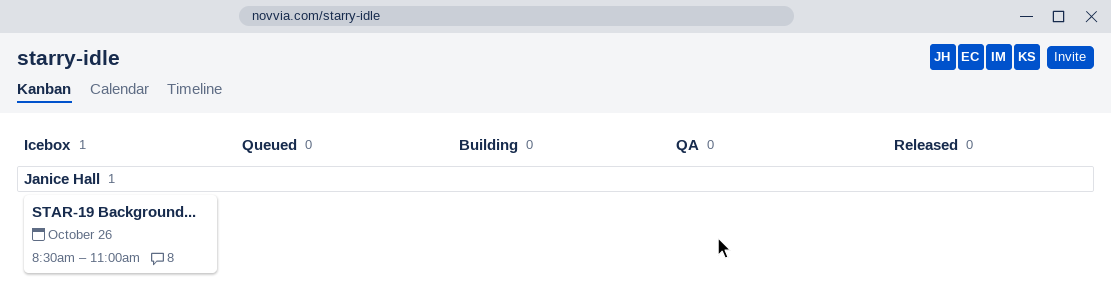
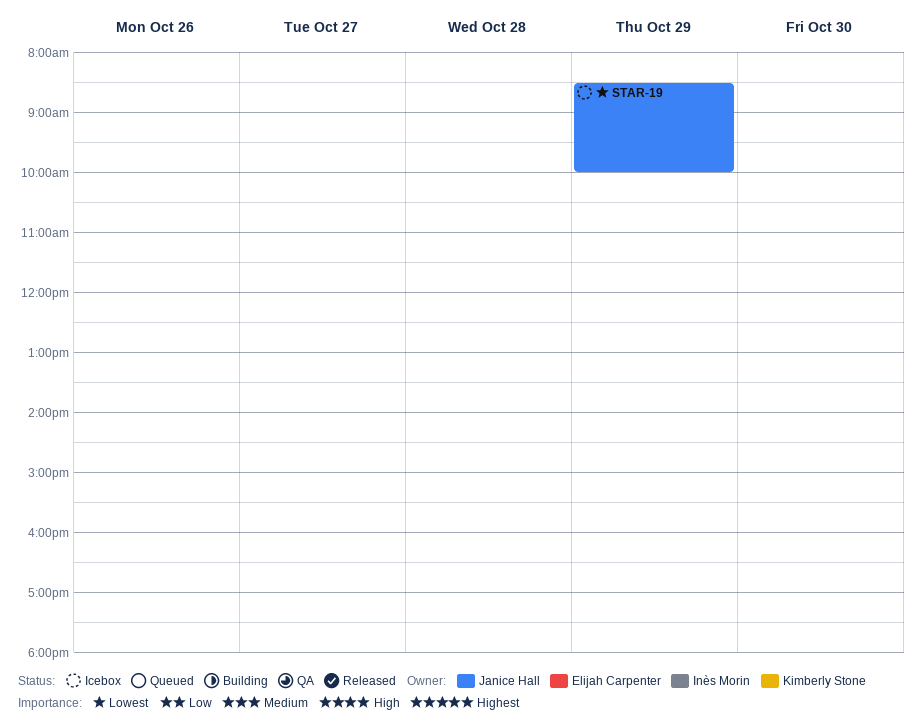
STAR-19, day: Oct 26 -> Oct 29
STAR-19, ends: 11:00 -> 10:00

